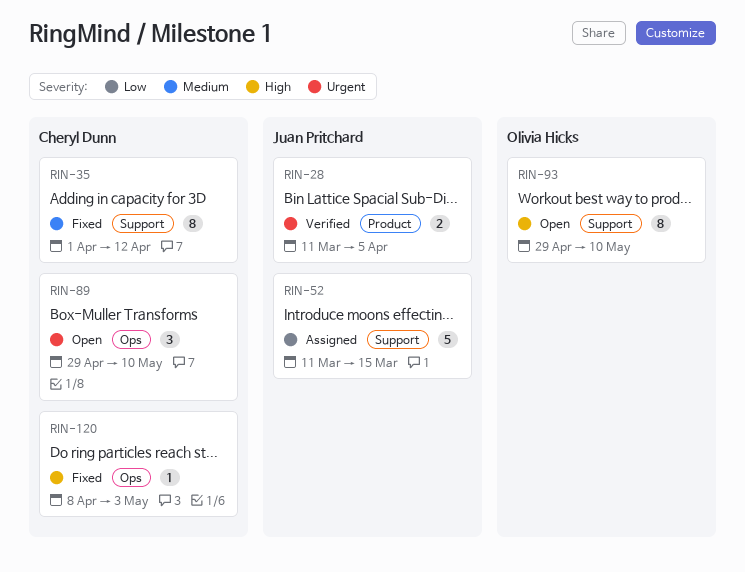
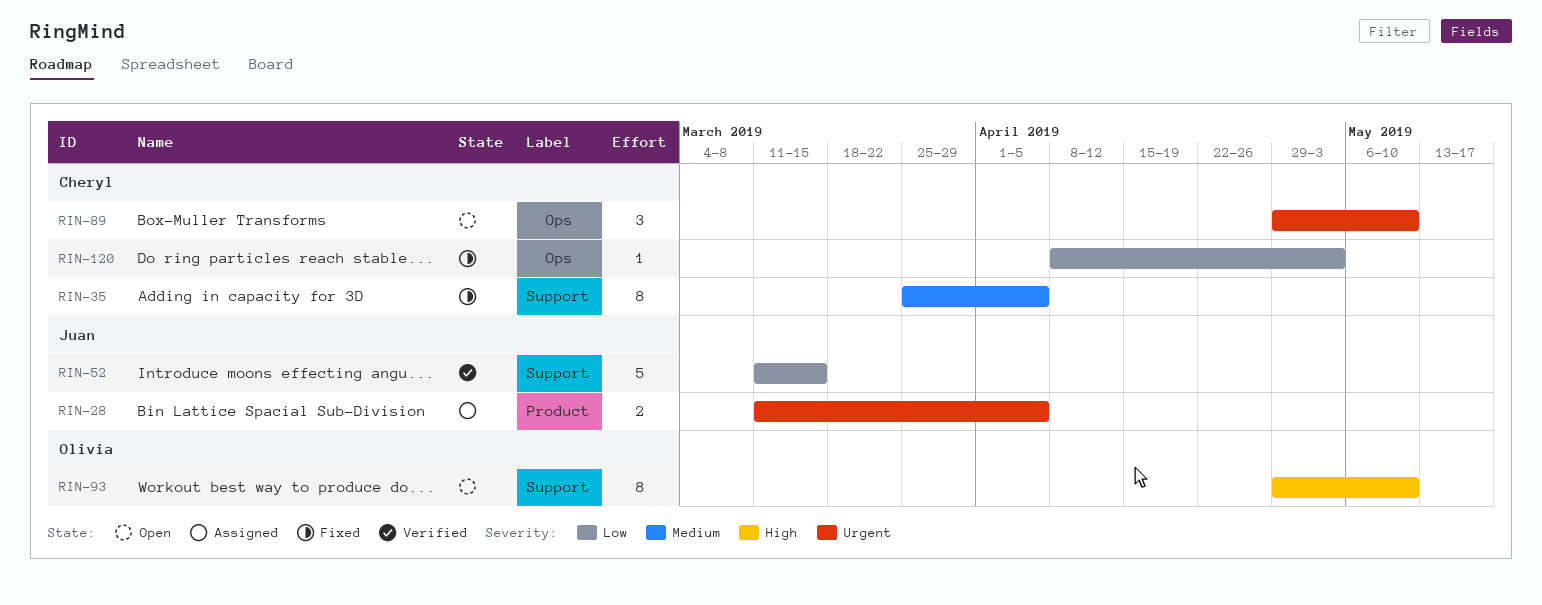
RIN-28, status: Verified -> Assigned
RIN-35, start: Apr 1 -> Mar 25
RIN-35, due: Apr 12 -> Apr 5
RIN-52, status: Assigned -> Verified
RIN-120, priority: High -> Low

